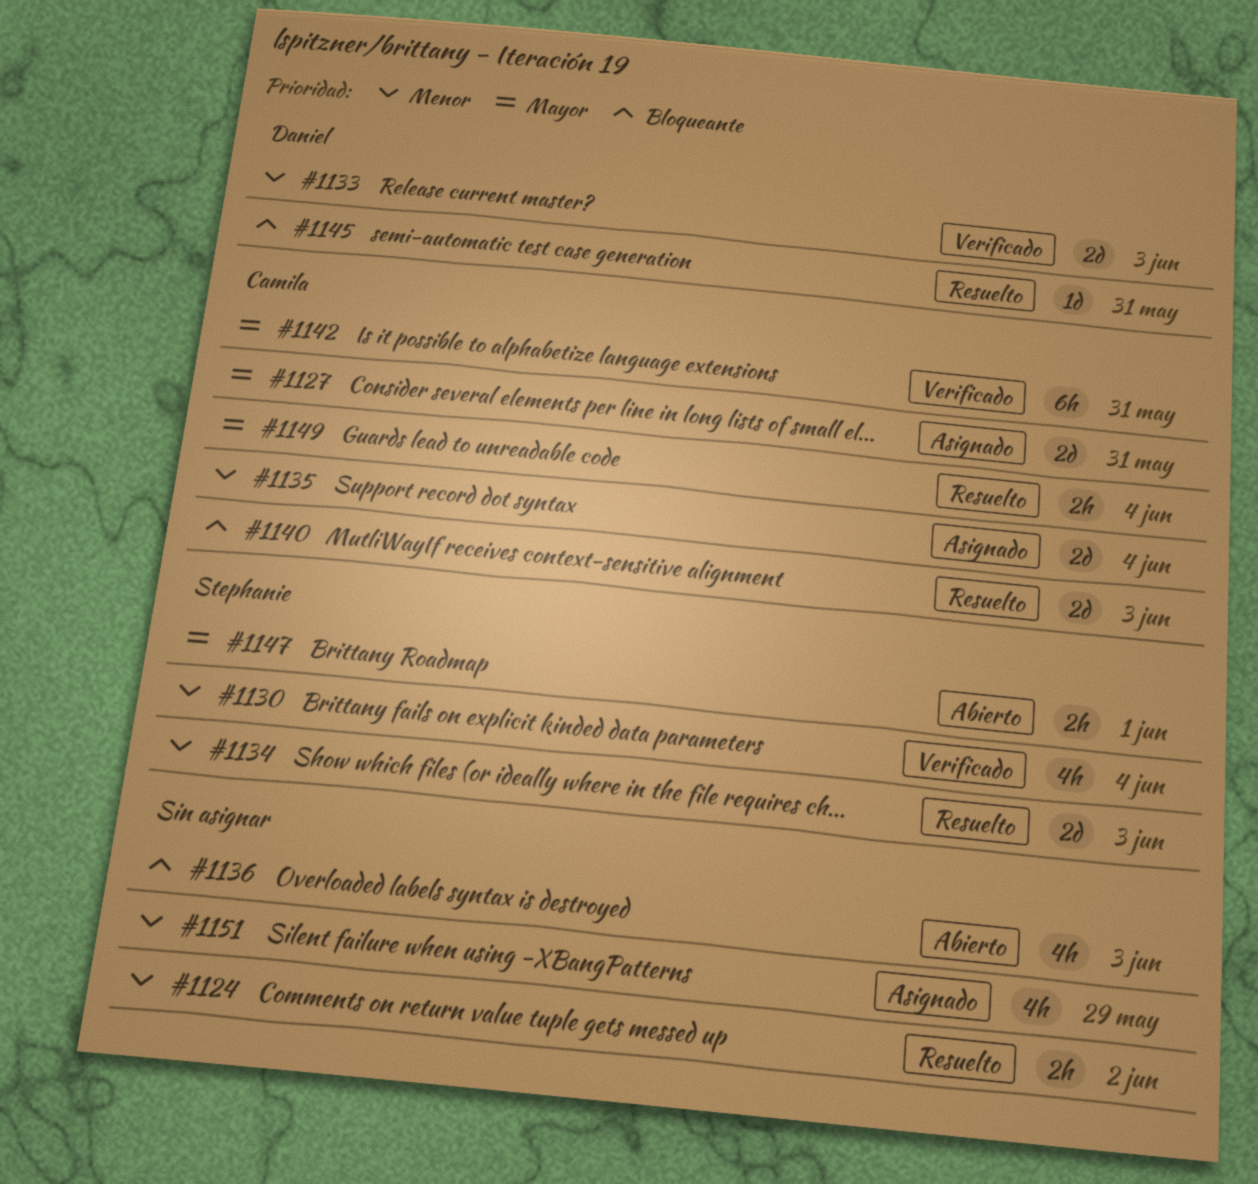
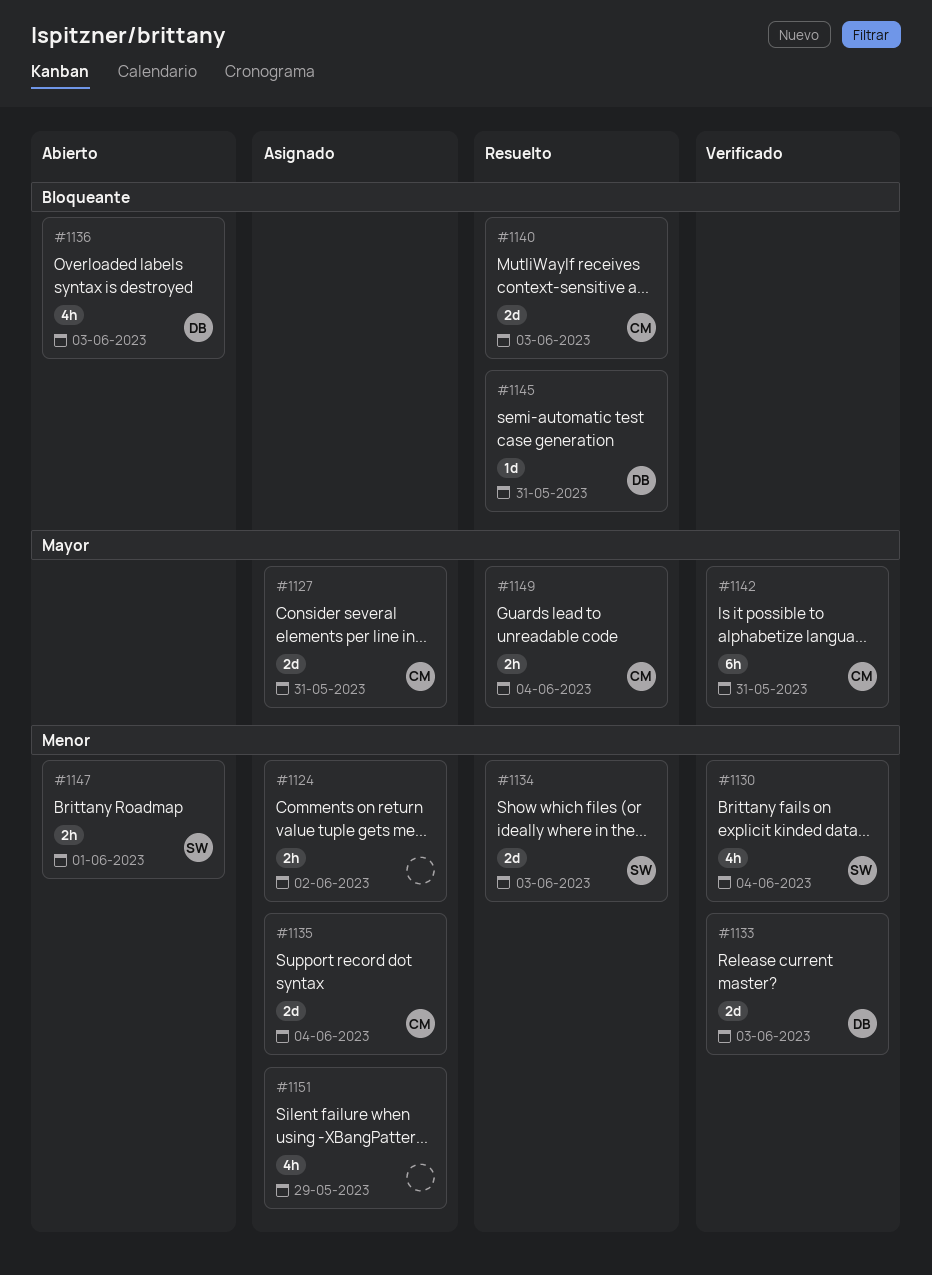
#1124, status: Resuelto -> Asignado
#1136, owner: none -> Daniel
#1147, priority: Mayor -> Menor

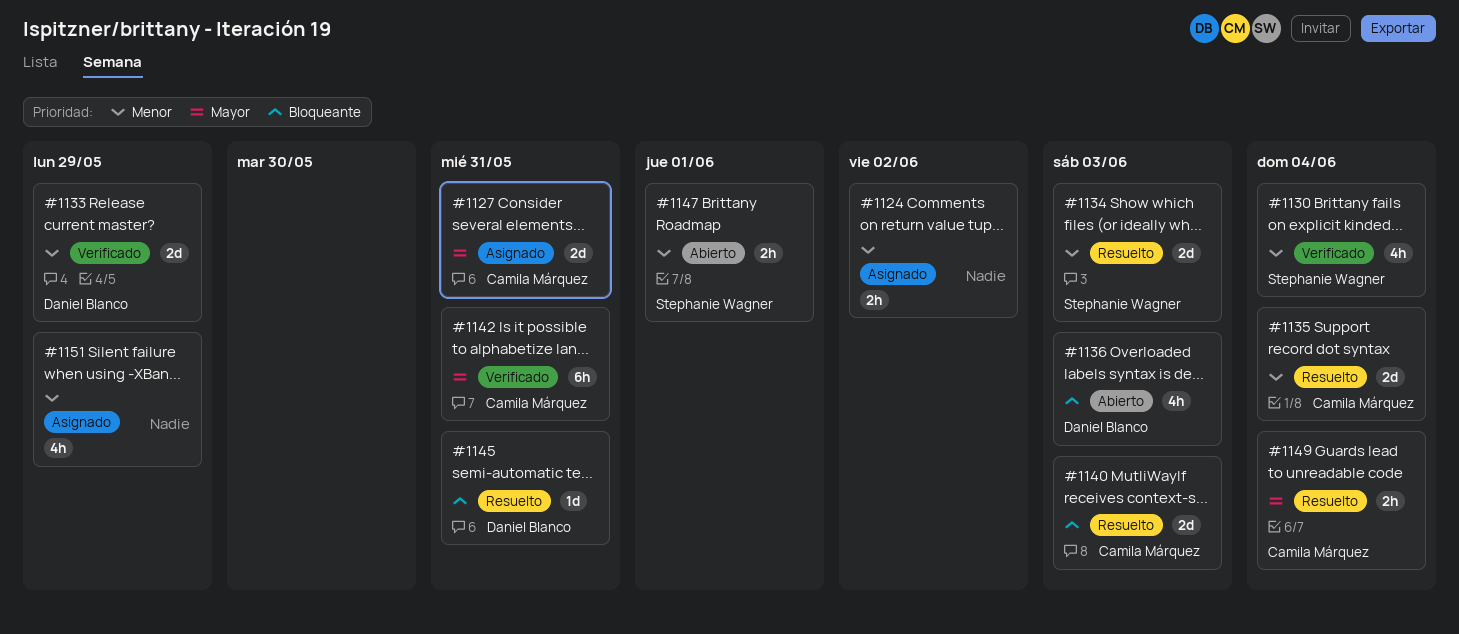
#1133, due: Jun 3 -> May 29
#1135, status: Asignado -> Resuelto

